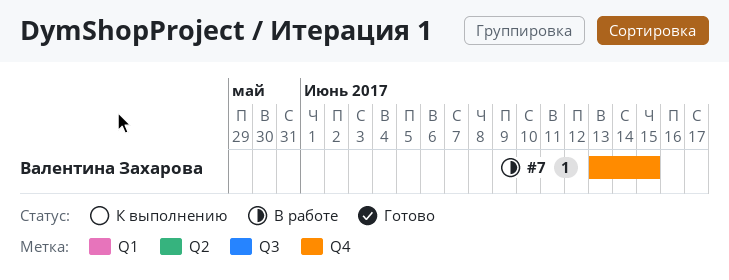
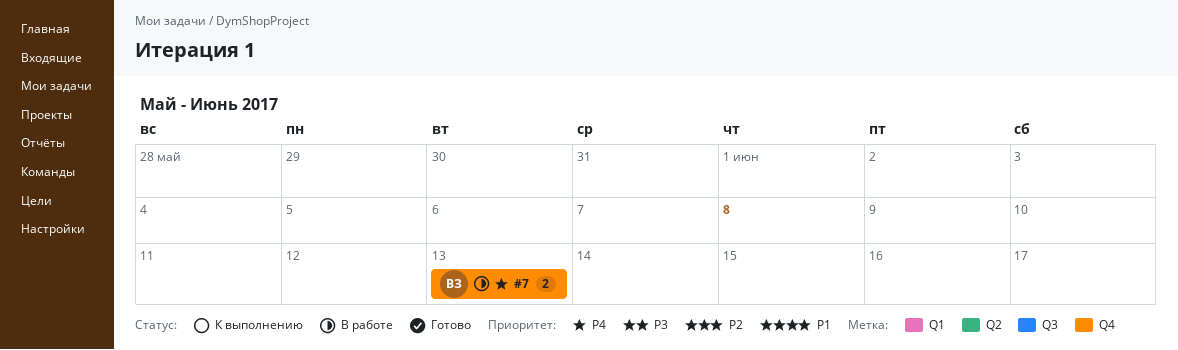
#7, estimate: 1 -> 2
#7, due: Jun 15 -> Jun 13

